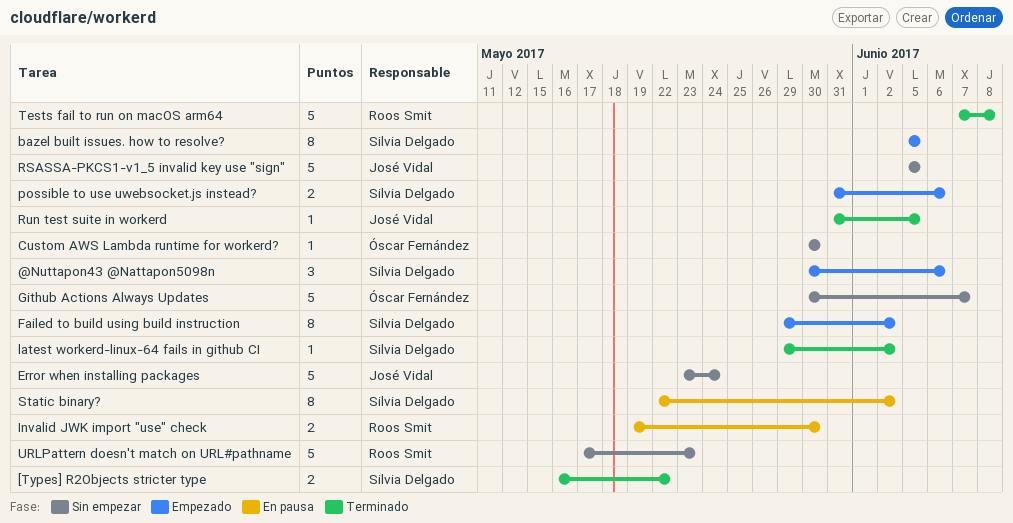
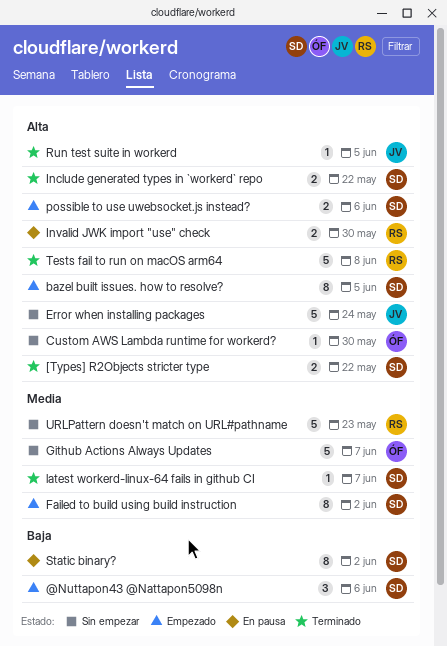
Include generated types in `workerd` repo: none -> present
latest workerd-linux-64 fails in github CI, due: Jun 2 -> Jun 7
RSASSA-PKCS1-v1_5 invalid key use "sign": present -> none

